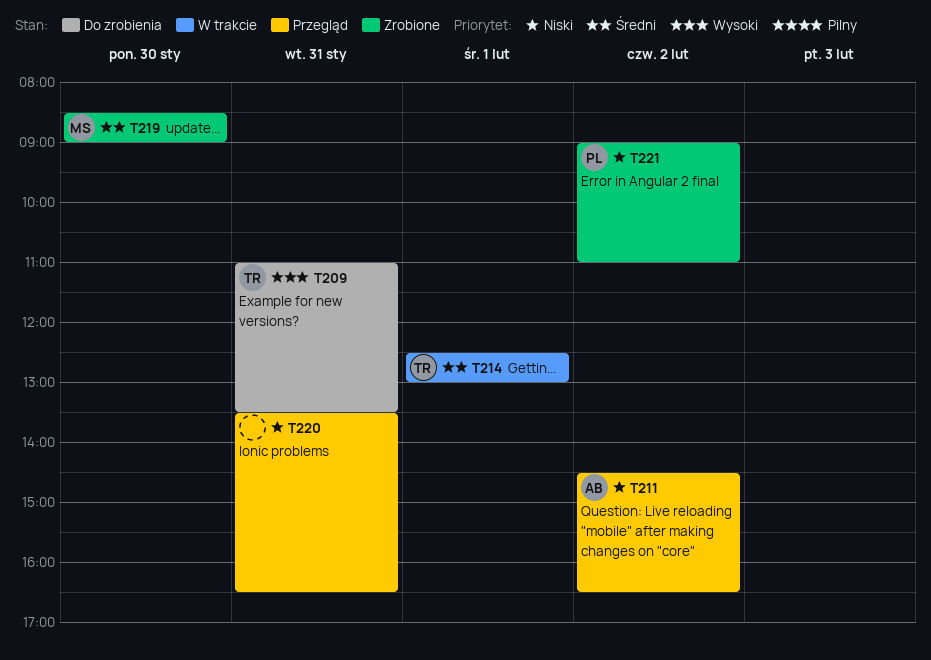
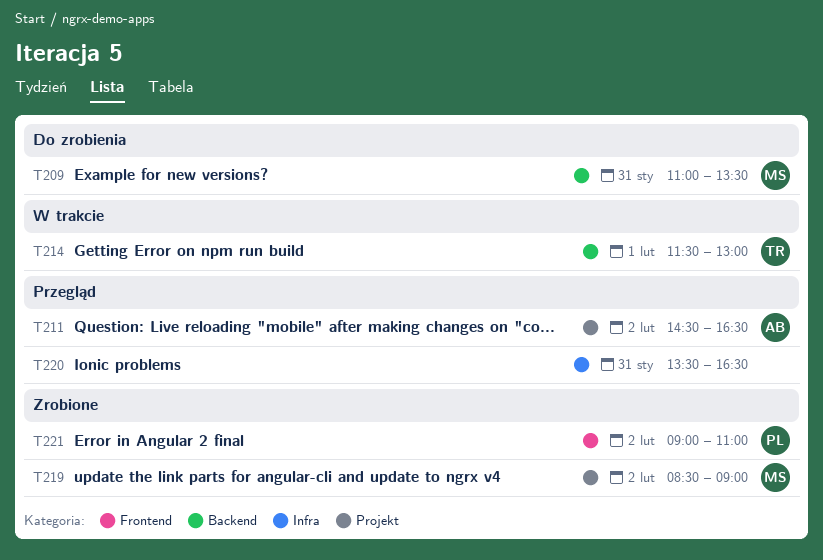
T209, owner: TR -> MS
T214, begins: 12:30 -> 11:30
T219, day: Jan 30 -> Feb 2

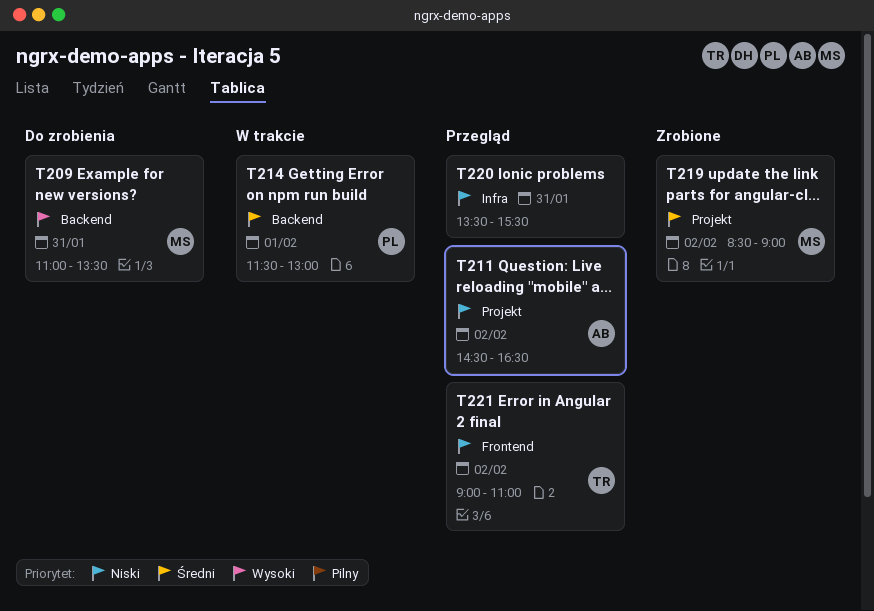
T214, owner: TR -> PL
T220, ends: 16:30 -> 15:30
T221, status: Zrobione -> Przegląd
T221, owner: PL -> TR

